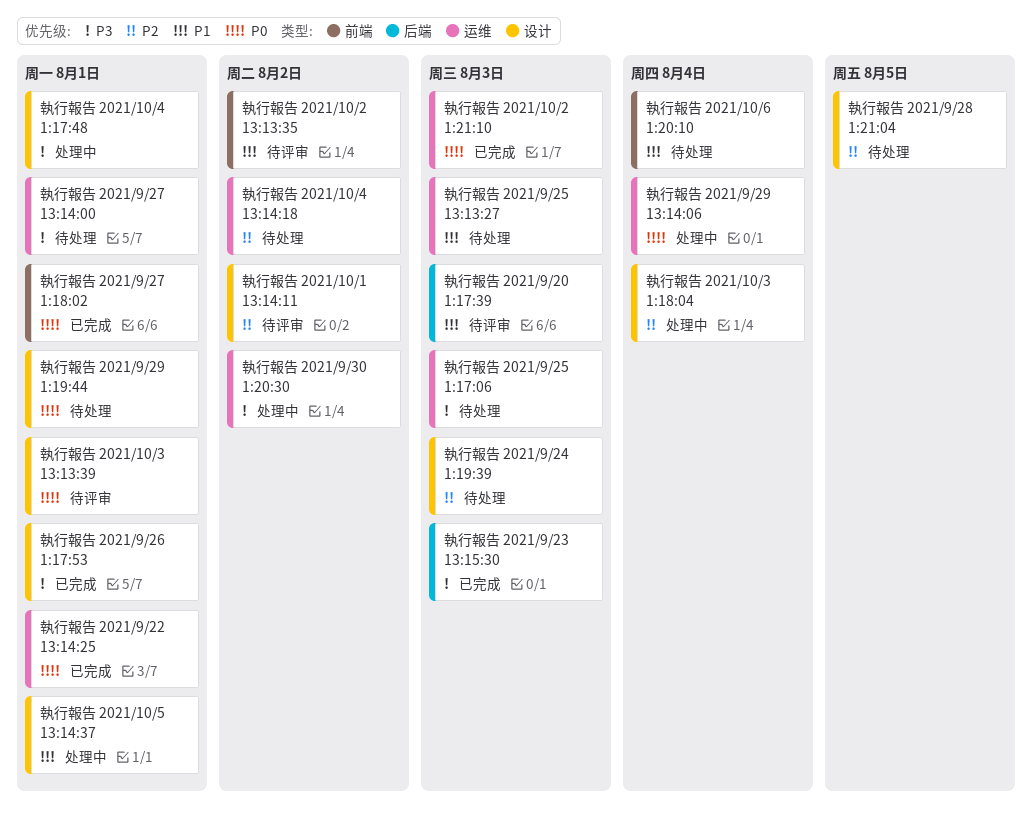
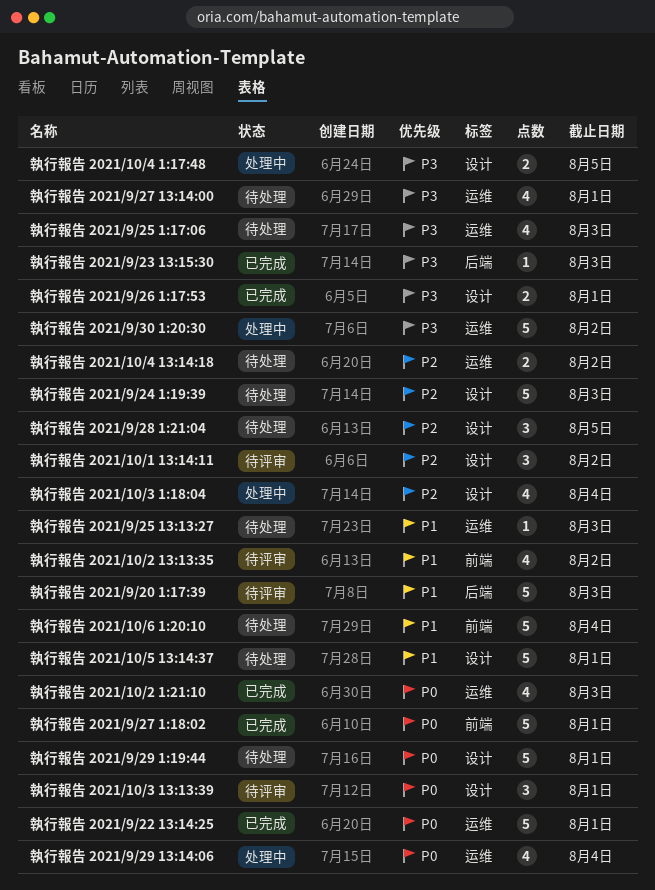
執行報告 2021/10/4 1:17:48, due: Aug 1 -> Aug 5
執行報告 2021/10/5 13:14:37, status: 处理中 -> 待处理

